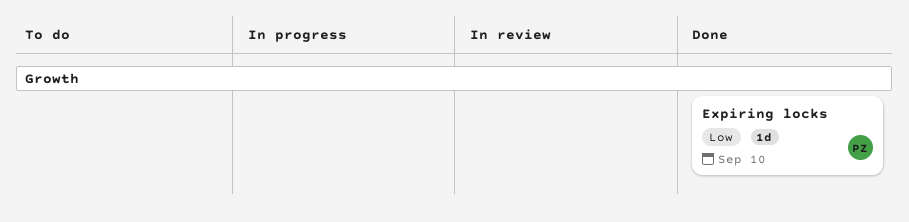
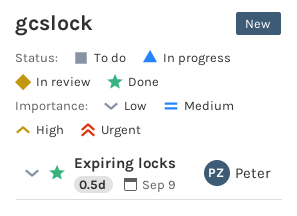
Expiring locks, estimate: 1d -> 0.5d
Expiring locks, due: Sep 10 -> Sep 9

